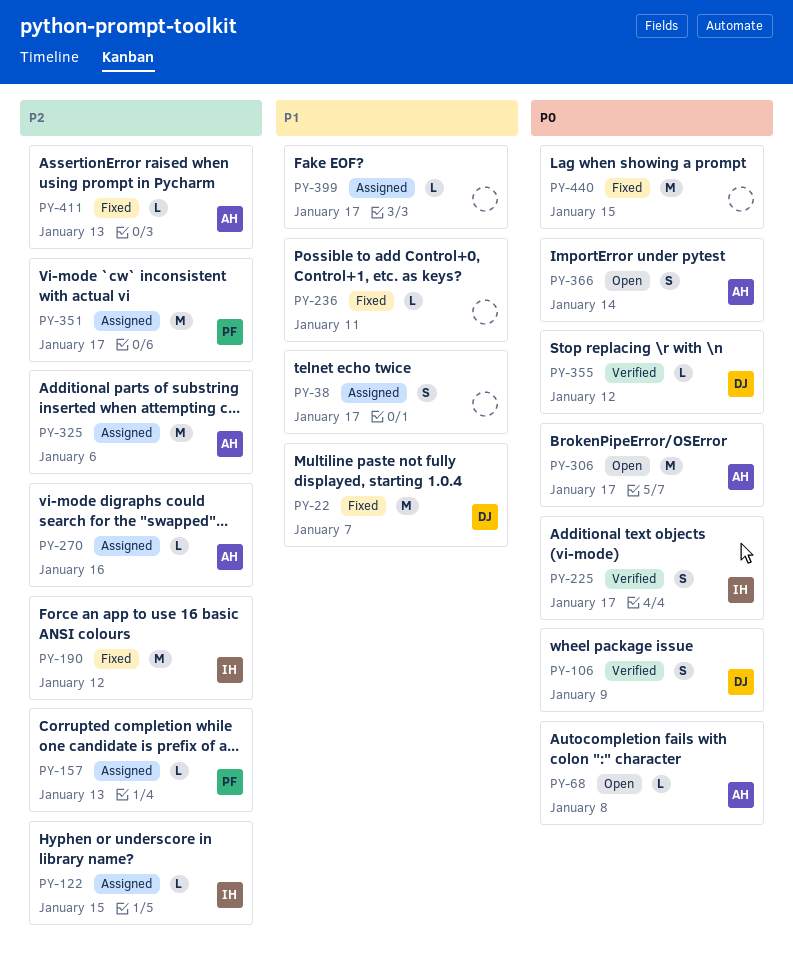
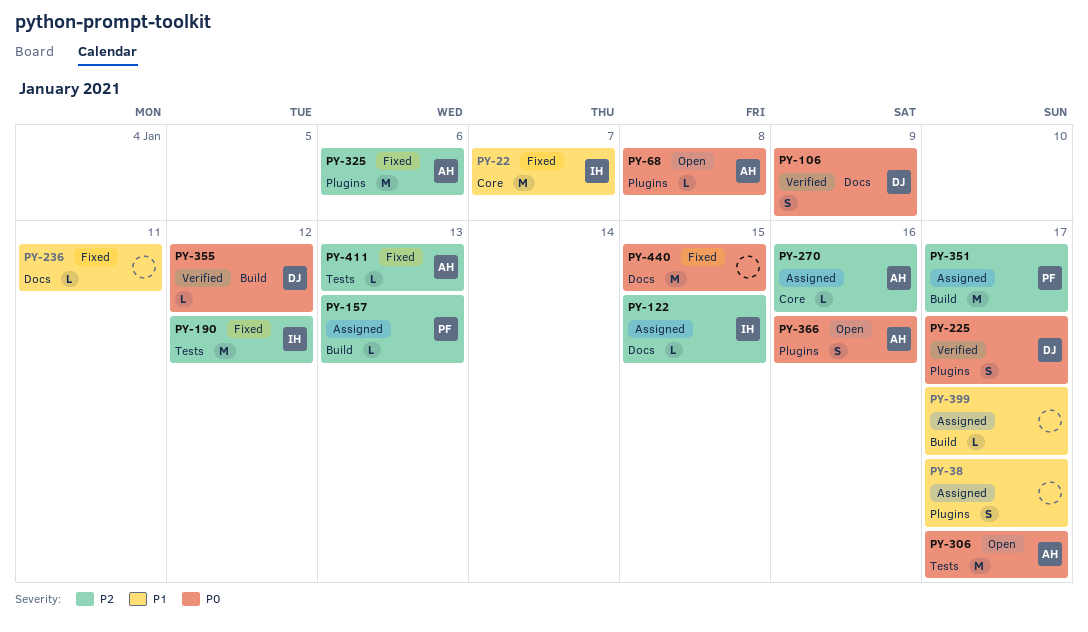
PY-22, owner: DJ -> IH
PY-225, owner: IH -> DJ
PY-325, status: Assigned -> Fixed
PY-366, due: Jan 14 -> Jan 16

